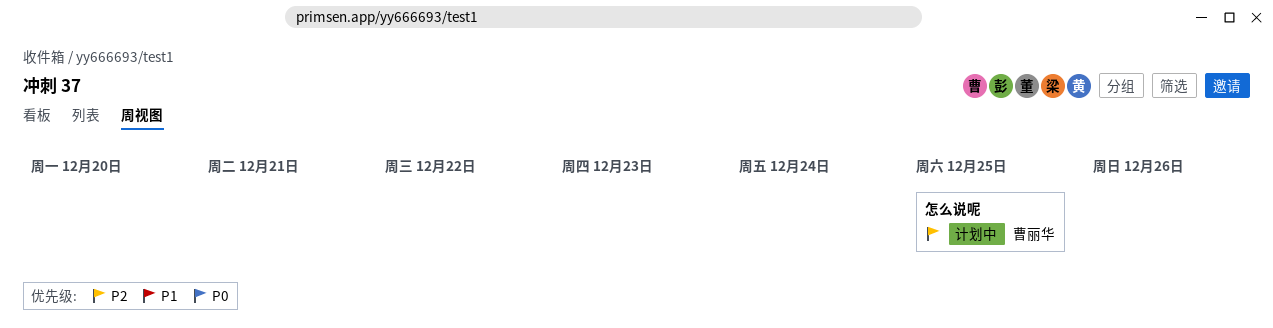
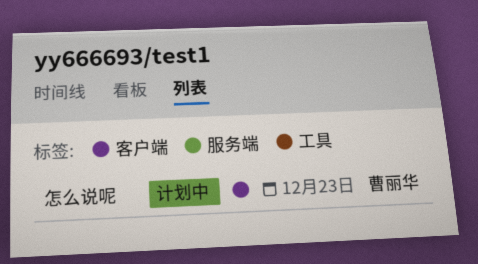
怎么说呢, due: Dec 25 -> Dec 23

